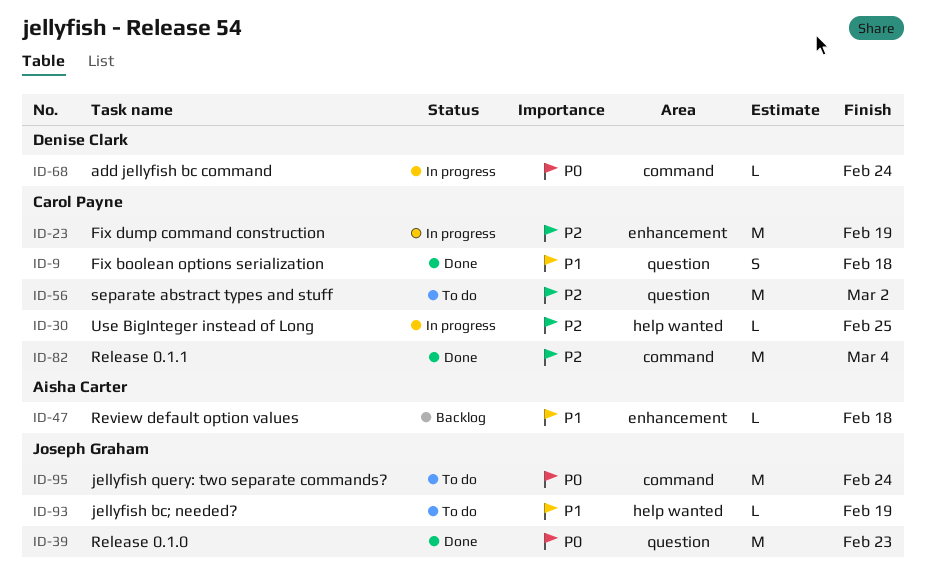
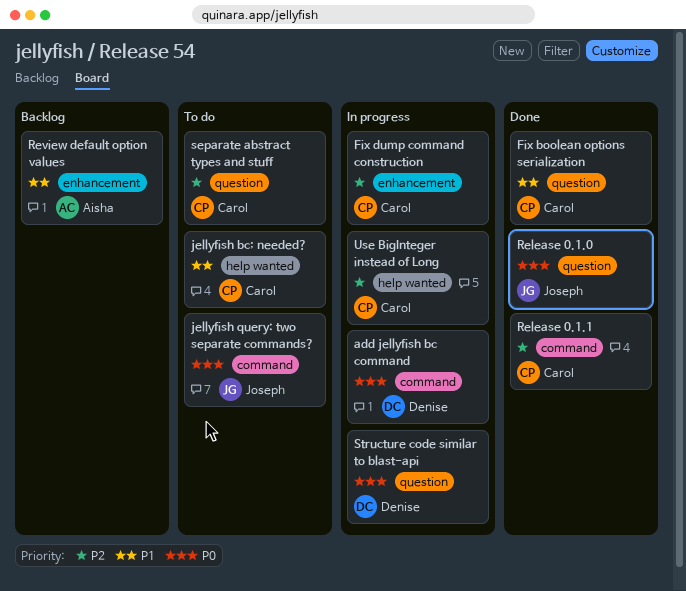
jellyfish bc; needed?, owner: Joseph Graham -> Carol Payne
Structure code similar to blast-api: none -> present

